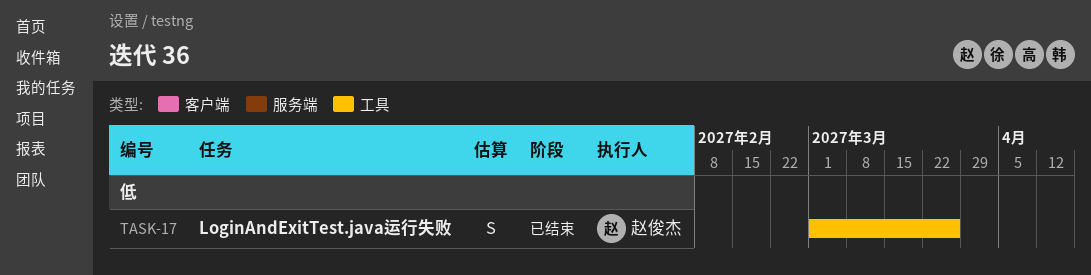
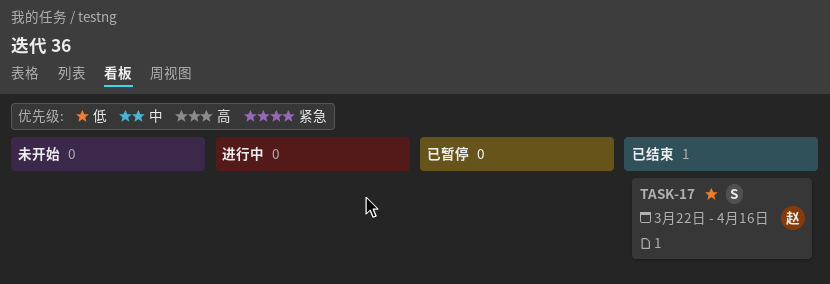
TASK-17, start: Mar 1 -> Mar 22
TASK-17, due: Mar 26 -> Apr 16

